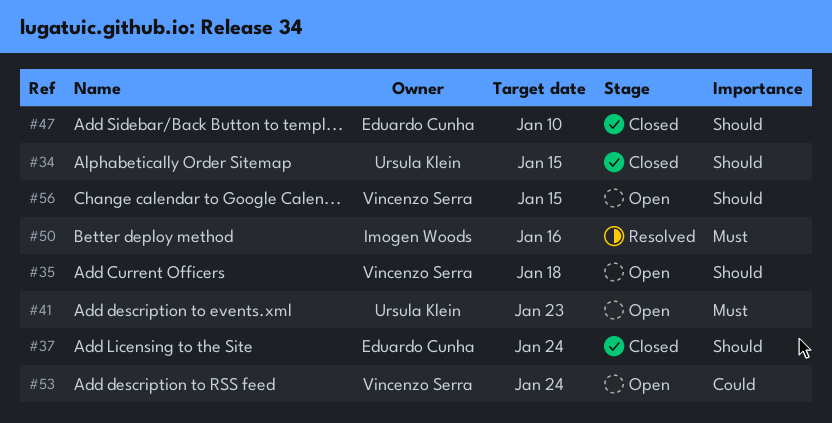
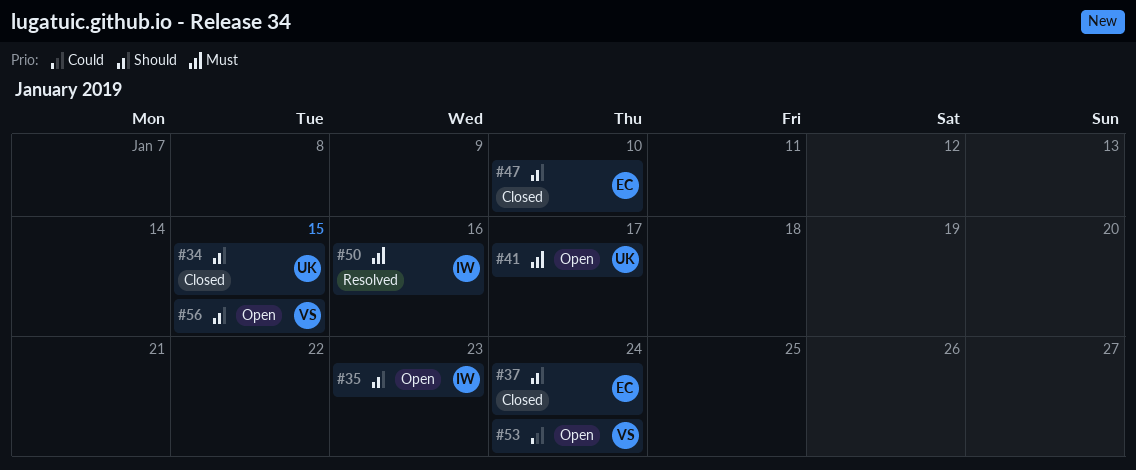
#35, owner: Vincenzo Serra -> Imogen Woods
#35, due: Jan 18 -> Jan 23
#41, due: Jan 23 -> Jan 17

